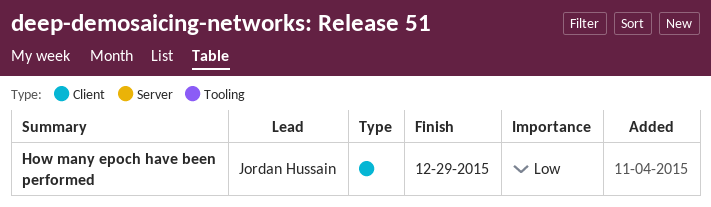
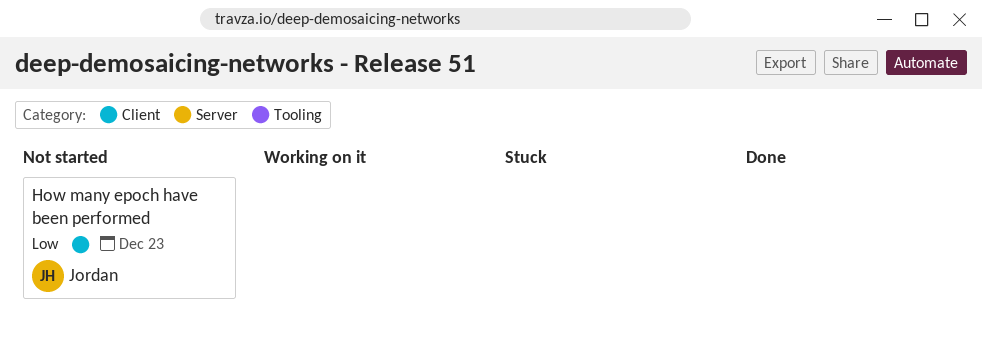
How many epoch have been performed, due: Dec 29 -> Dec 23

